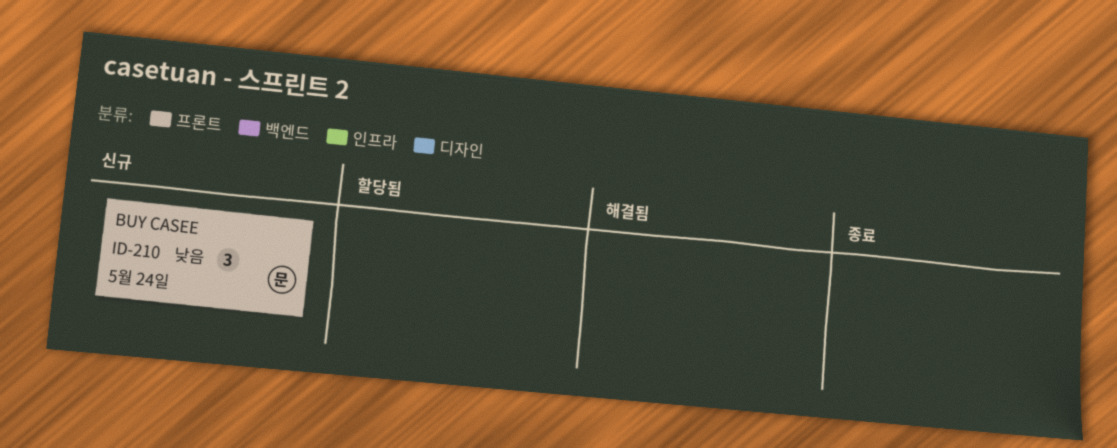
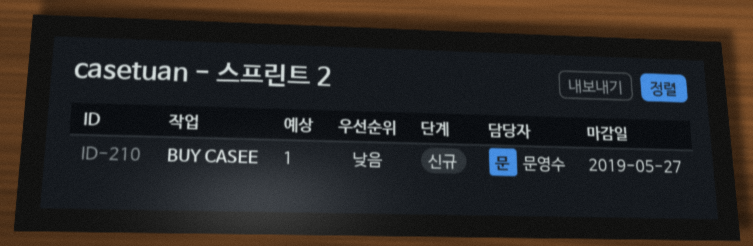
ID-210, estimate: 3 -> 1
ID-210, due: May 24 -> May 27

